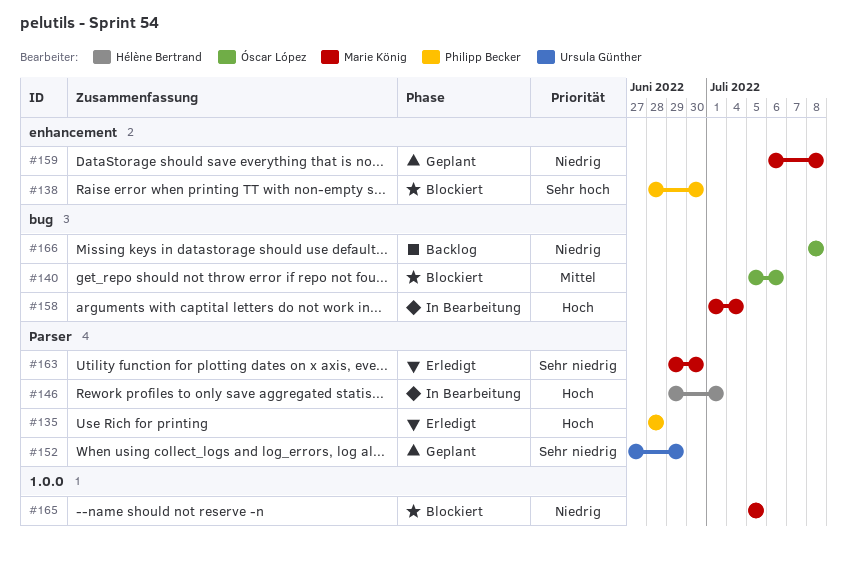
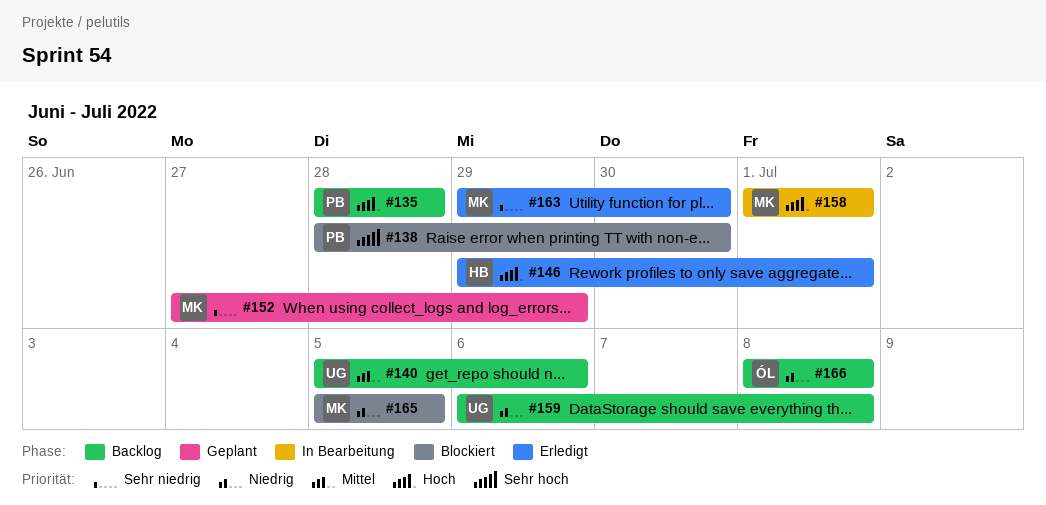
#135, status: Erledigt -> Backlog
#140, status: Blockiert -> Backlog
#140, owner: Óscar López -> Ursula Günther
#146, status: In Bearbeitung -> Erledigt
#152, owner: Ursula Günther -> Marie König
#158, due: Jul 4 -> Jul 1
#159, status: Geplant -> Backlog
#159, owner: Marie König -> Ursula Günther

